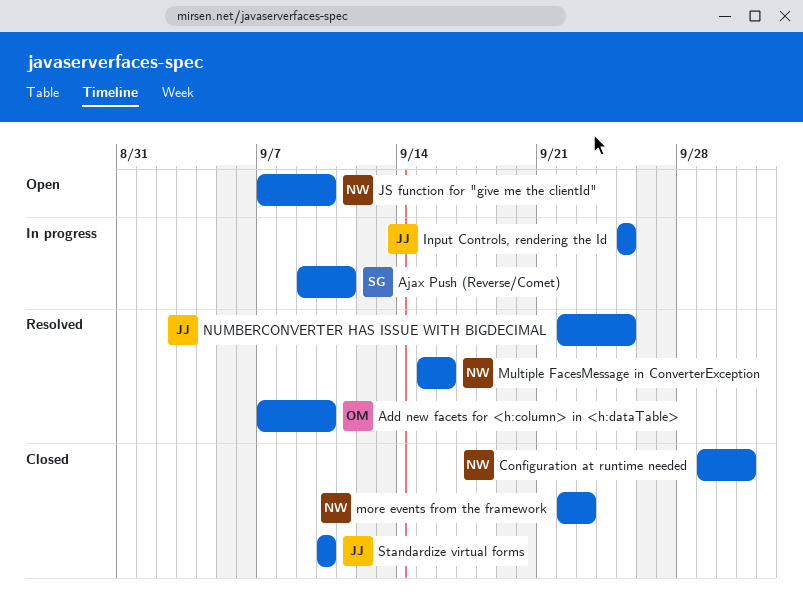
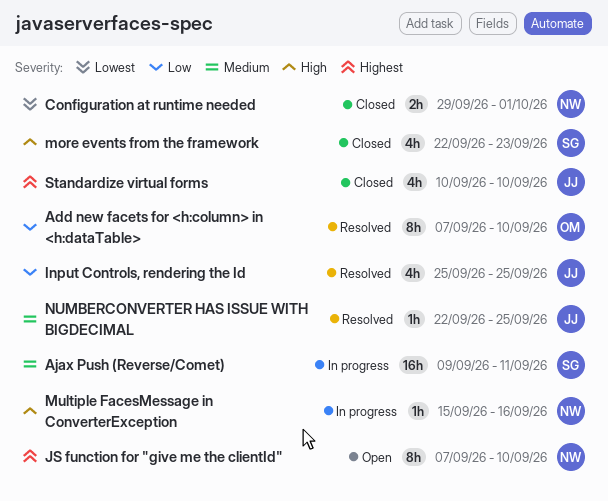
Input Controls, rendering the Id, status: In progress -> Resolved
more events from the framework, owner: NW -> SG
Multiple FacesMessage in ConverterException, status: Resolved -> In progress

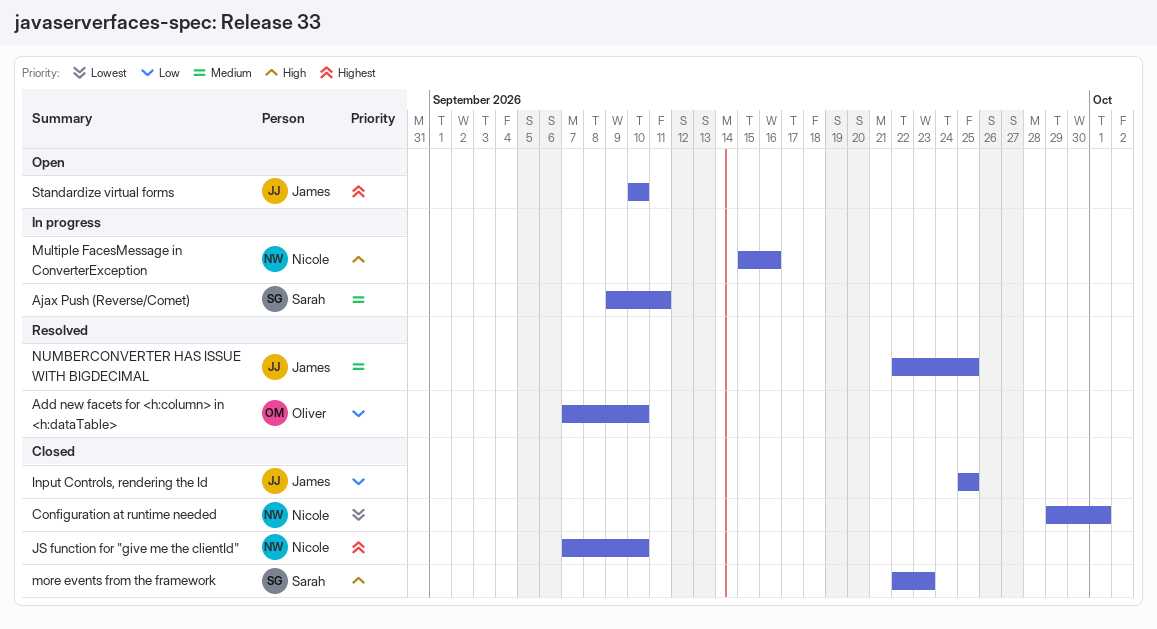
Input Controls, rendering the Id, status: Resolved -> Closed
JS function for "give me the clientId", status: Open -> Closed
Standardize virtual forms, status: Closed -> Open

